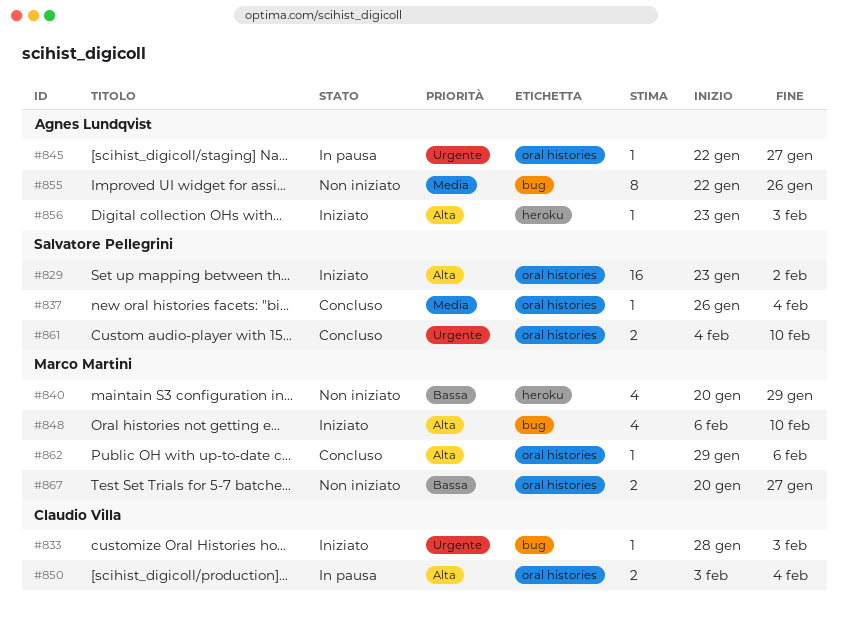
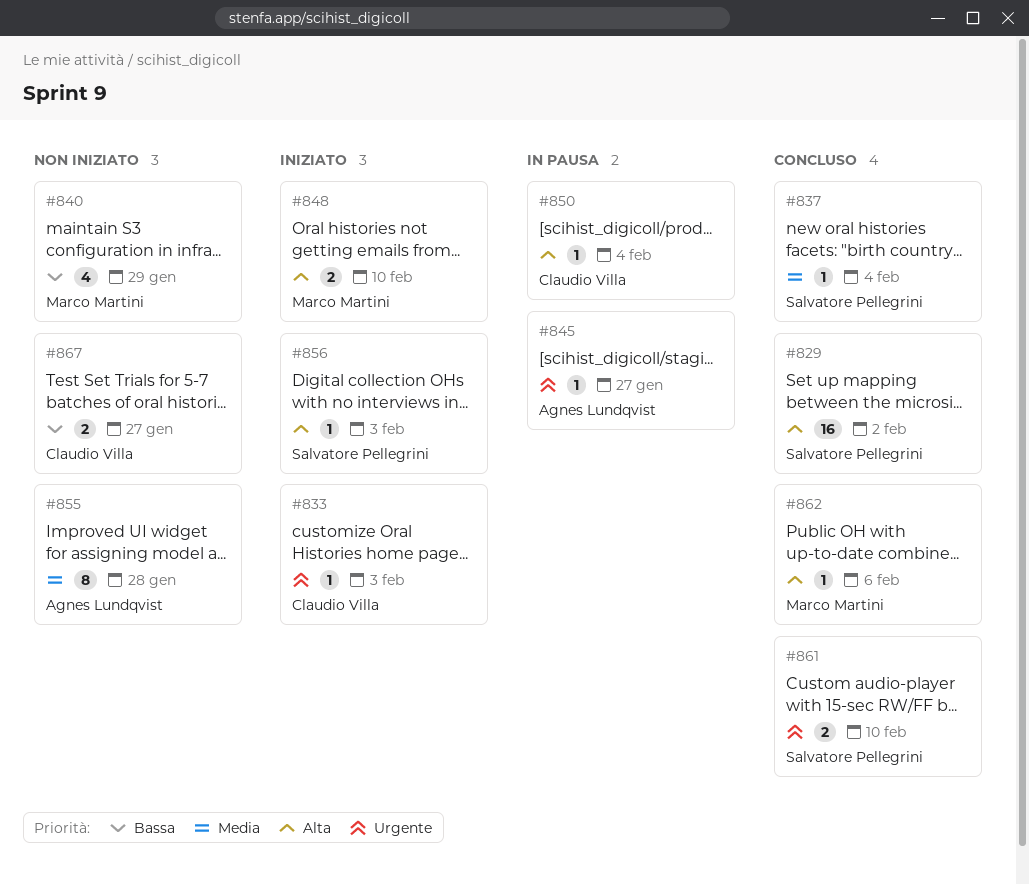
#829, status: Iniziato -> Concluso
#848, estimate: 4 -> 2
#850, estimate: 2 -> 1
#855, due: Jan 26 -> Jan 28
#856, owner: Agnes Lundqvist -> Salvatore Pellegrini
#867, owner: Marco Martini -> Claudio Villa

